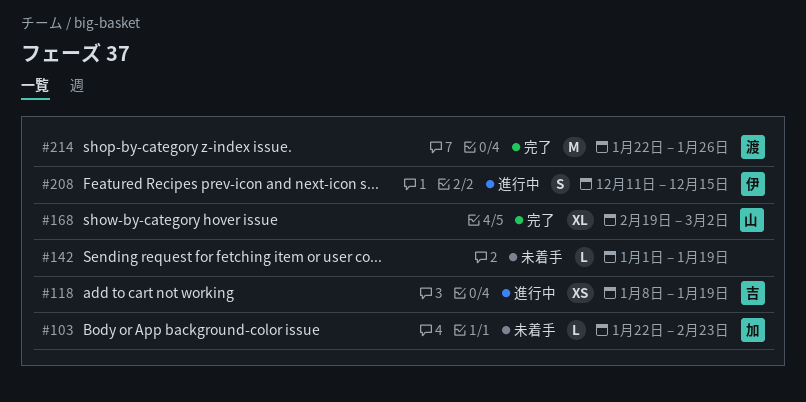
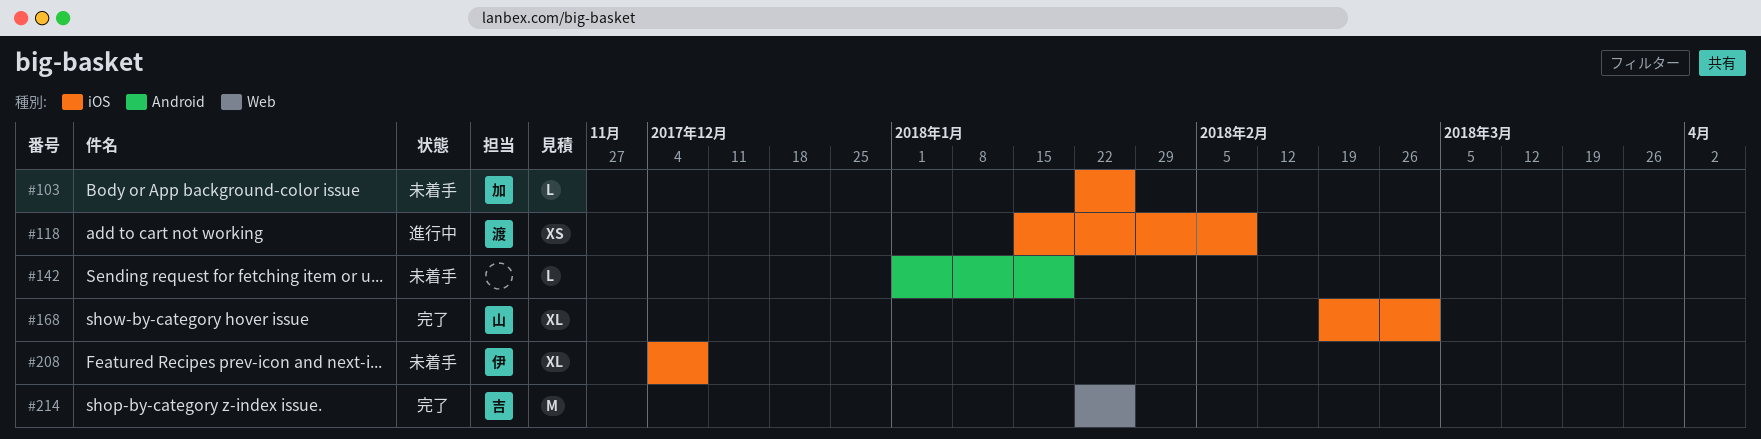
#103, due: Feb 23 -> Jan 26
#118, owner: 吉 -> 渡
#118, start: Jan 8 -> Jan 15
#118, due: Jan 19 -> Feb 9
#208, status: 進行中 -> 未着手
#208, estimate: S -> XL
#208, start: Dec 11 -> Dec 4
#208, due: Dec 15 -> Dec 8
#214, owner: 渡 -> 吉

